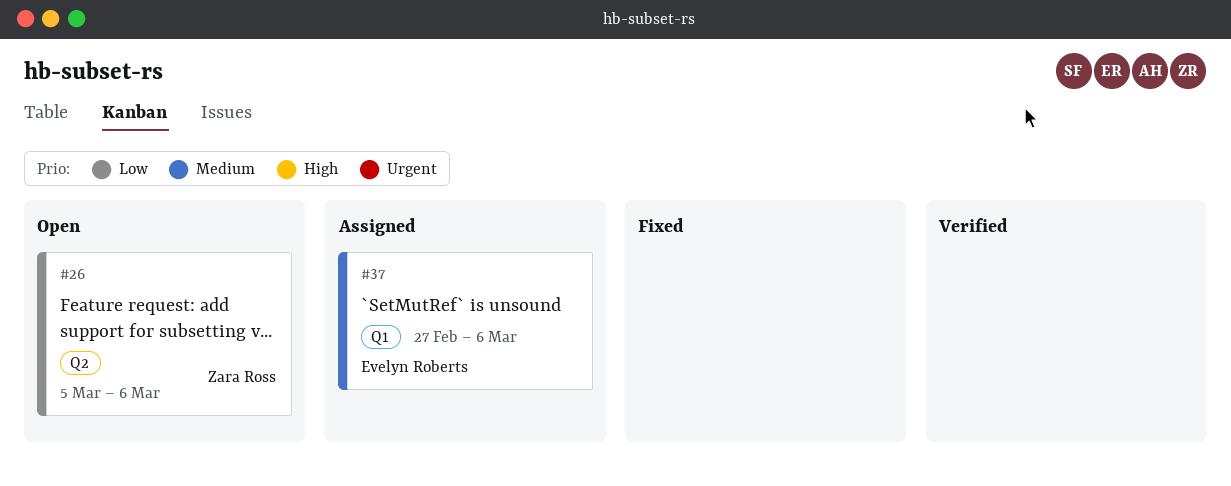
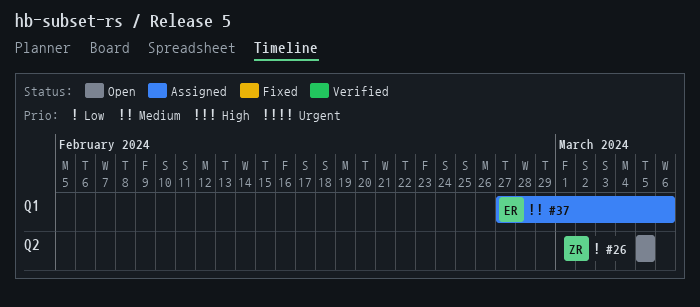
#26, due: Mar 6 -> Mar 5

